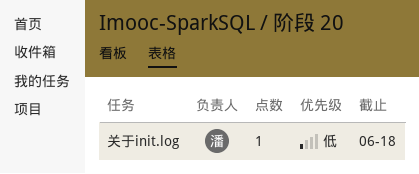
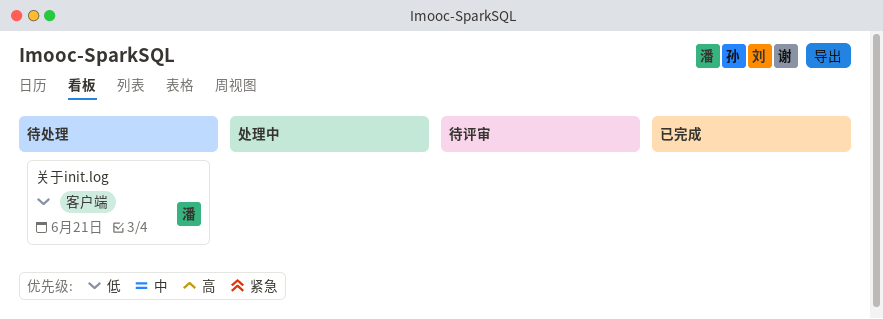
关于init.log, due: Jun 18 -> Jun 21

